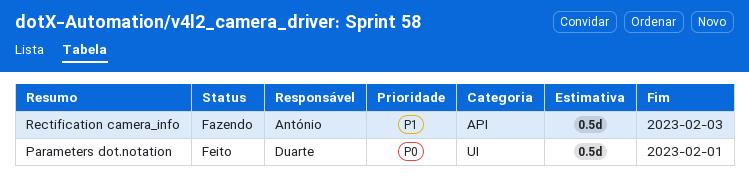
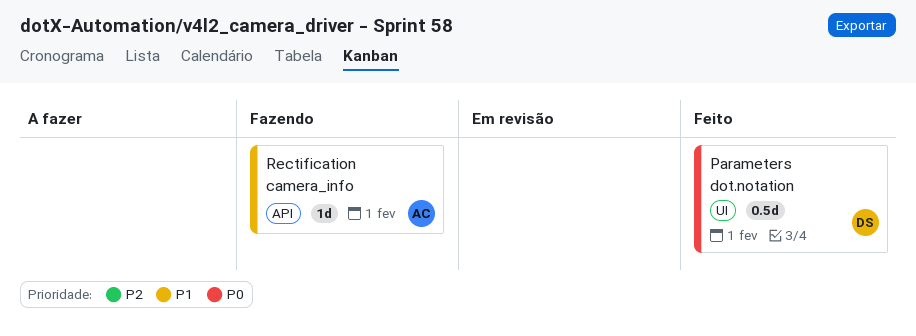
Rectification camera_info, estimate: 0.5d -> 1d
Rectification camera_info, due: Feb 3 -> Feb 1

